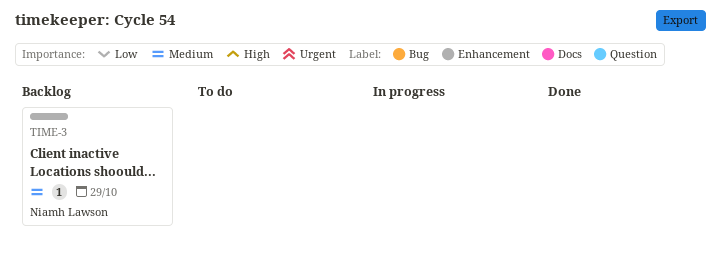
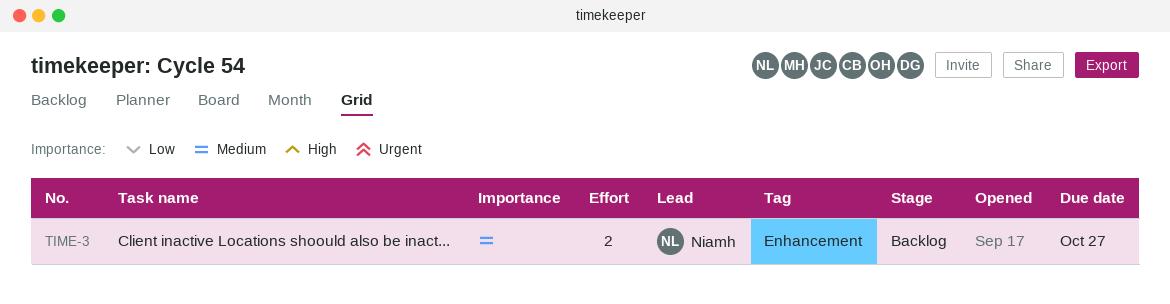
TIME-3, estimate: 1 -> 2
TIME-3, due: Oct 29 -> Oct 27

